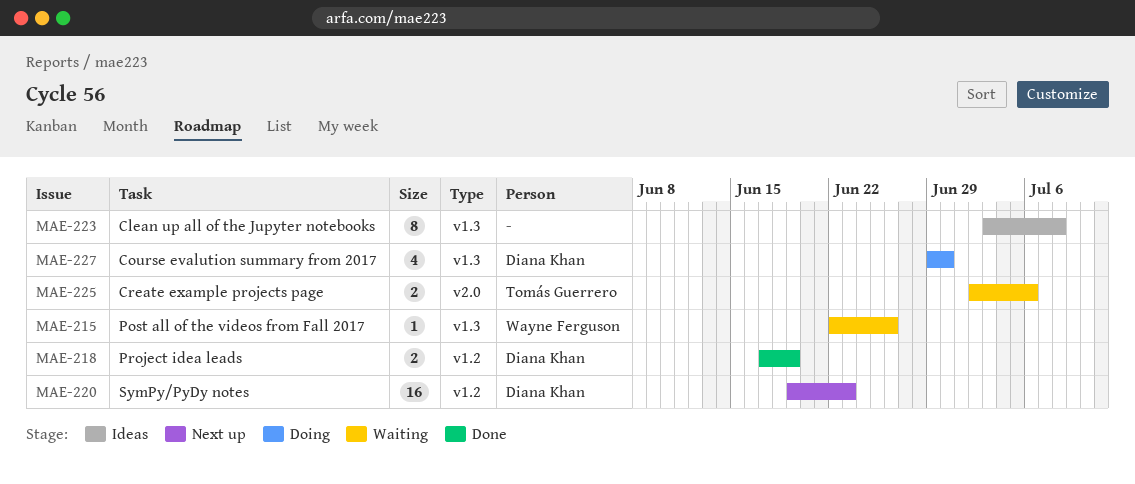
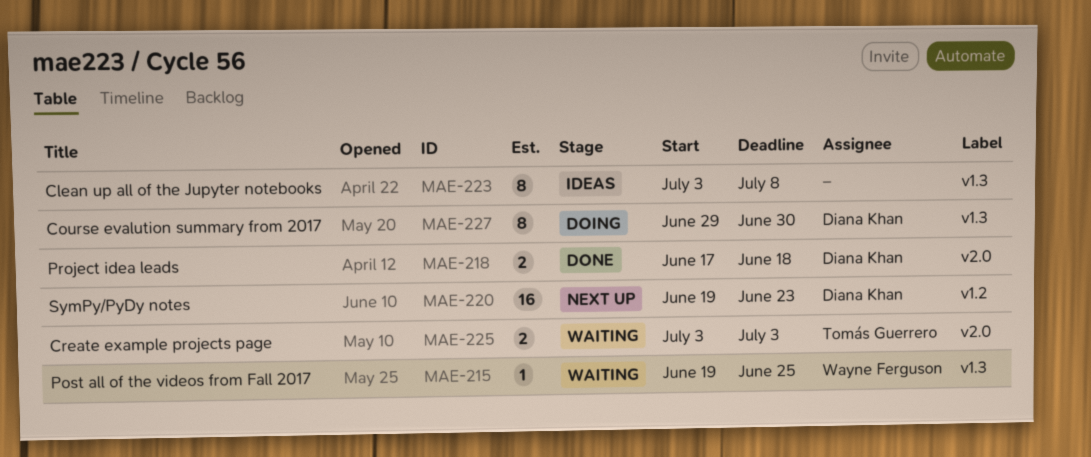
MAE-215, start: Jun 22 -> Jun 19
MAE-215, due: Jun 26 -> Jun 25
MAE-218, label: v1.2 -> v2.0
MAE-218, due: Jun 19 -> Jun 18
MAE-225, start: Jul 2 -> Jul 3
MAE-225, due: Jul 6 -> Jul 3
MAE-227, estimate: 4 -> 8

